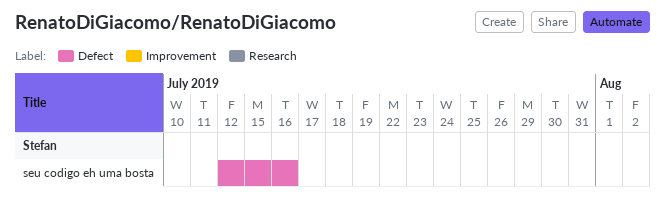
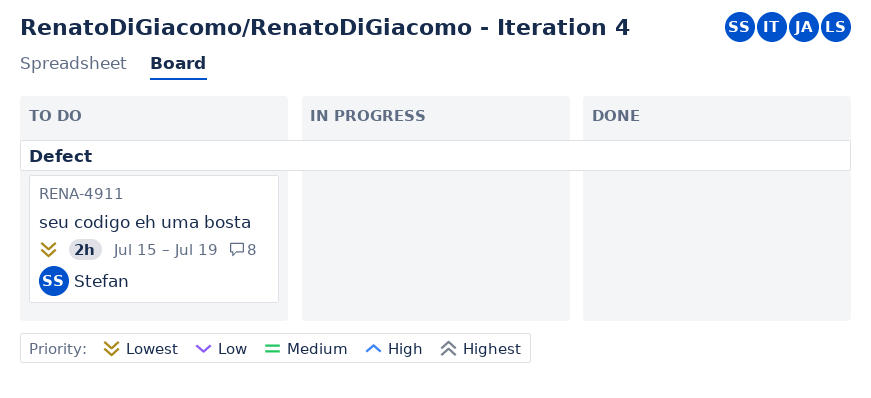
seu codigo eh uma bosta, start: Jul 12 -> Jul 15
seu codigo eh uma bosta, due: Jul 16 -> Jul 19

